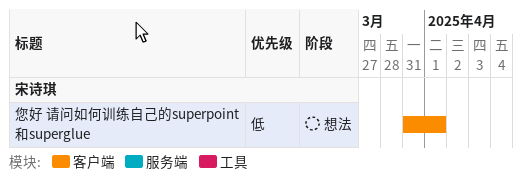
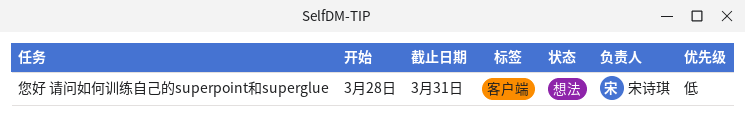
您好 请问如何训练自己的superpoint和superglue, start: Mar 31 -> Mar 28
您好 请问如何训练自己的superpoint和superglue, due: Apr 1 -> Mar 31

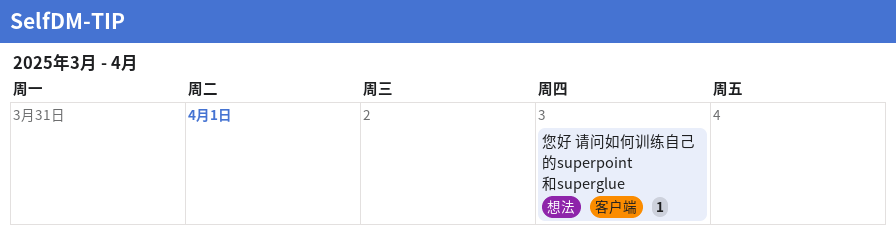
您好 请问如何训练自己的superpoint和superglue, due: Mar 31 -> Apr 3

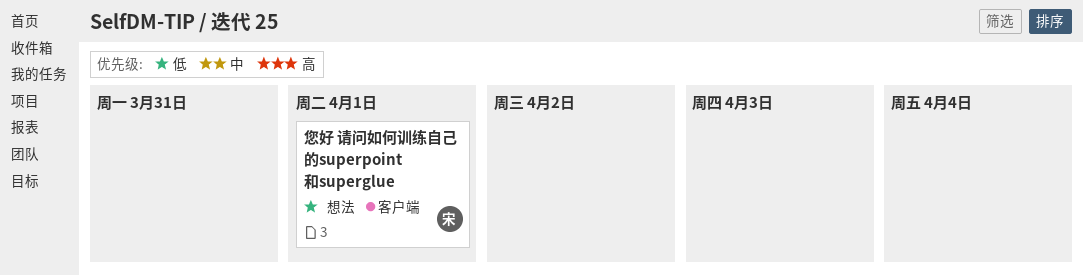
您好 请问如何训练自己的superpoint和superglue, due: Apr 3 -> Apr 1

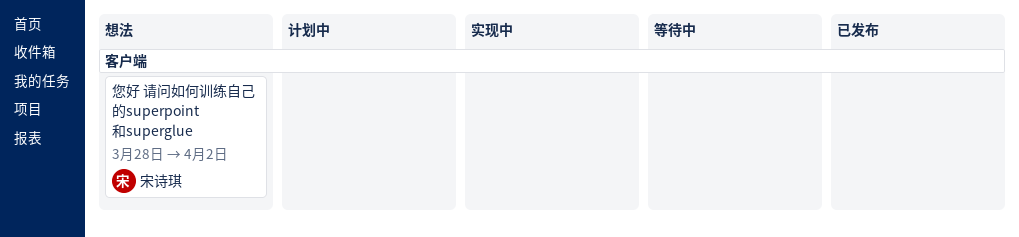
您好 请问如何训练自己的superpoint和superglue, due: Apr 1 -> Apr 2

